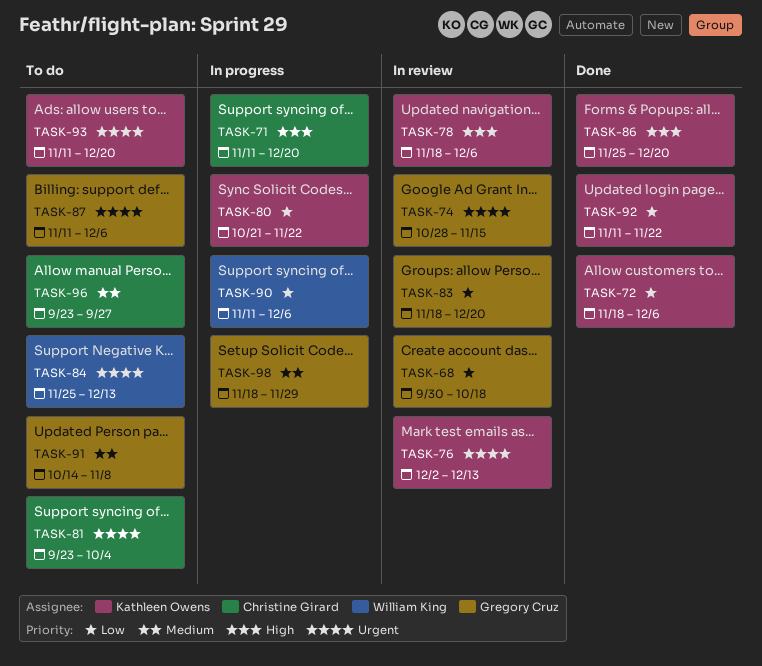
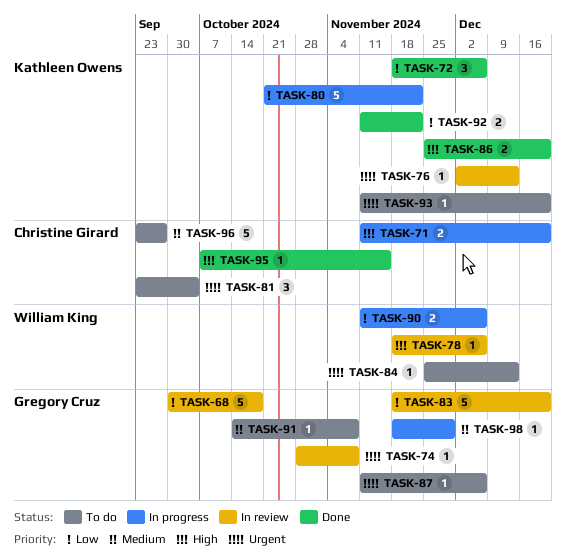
TASK-74, due: Nov 15 -> Nov 8
TASK-78, owner: Kathleen Owens -> William King
TASK-95: none -> present

